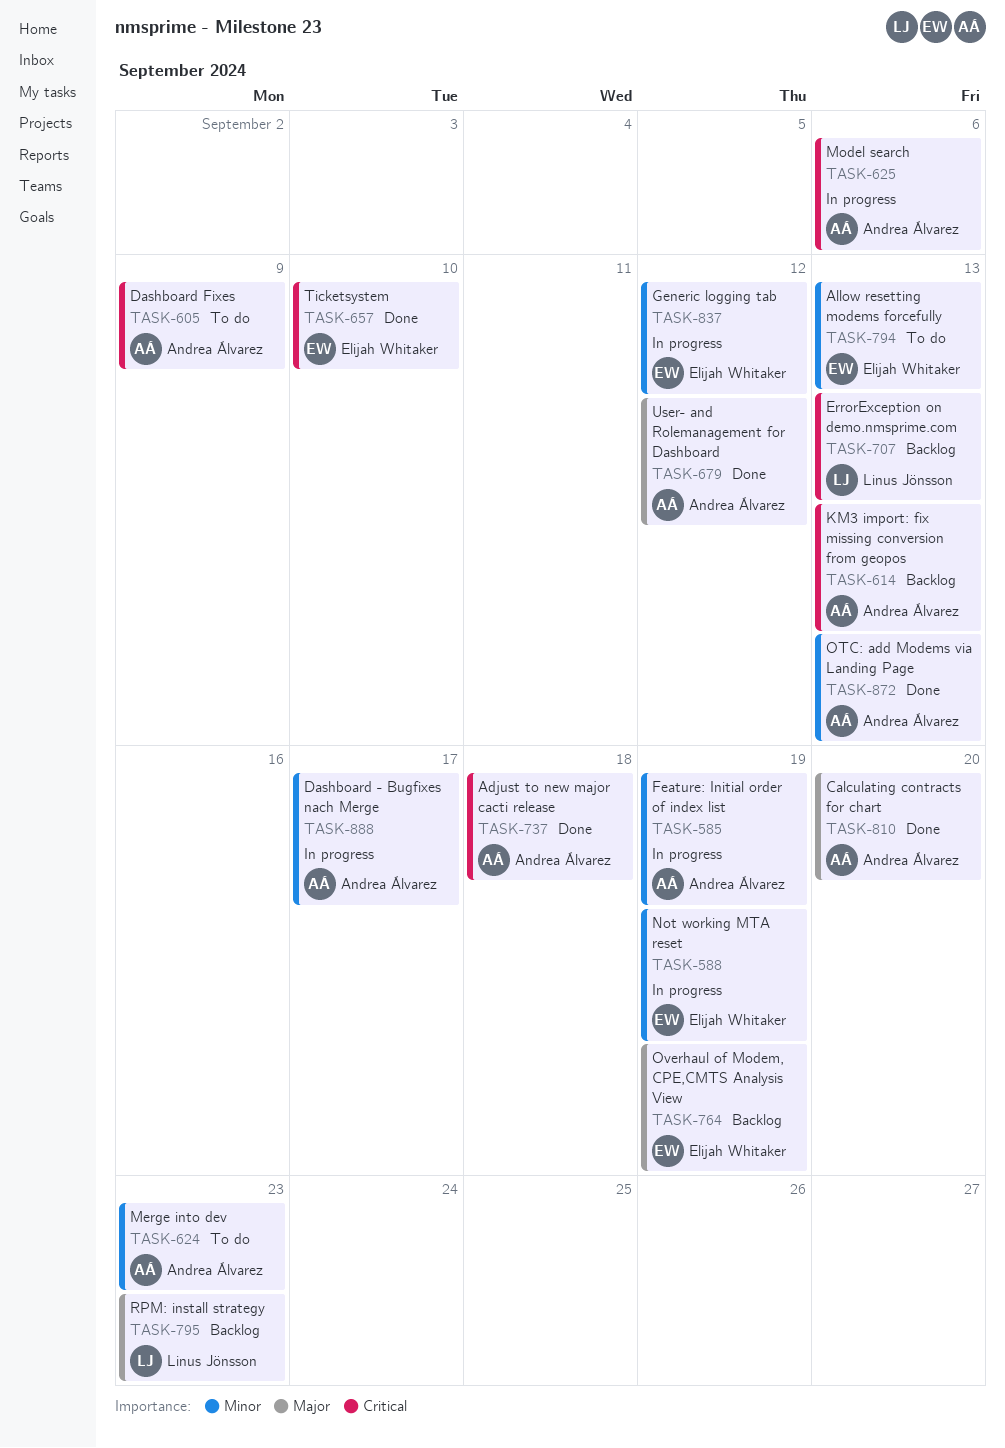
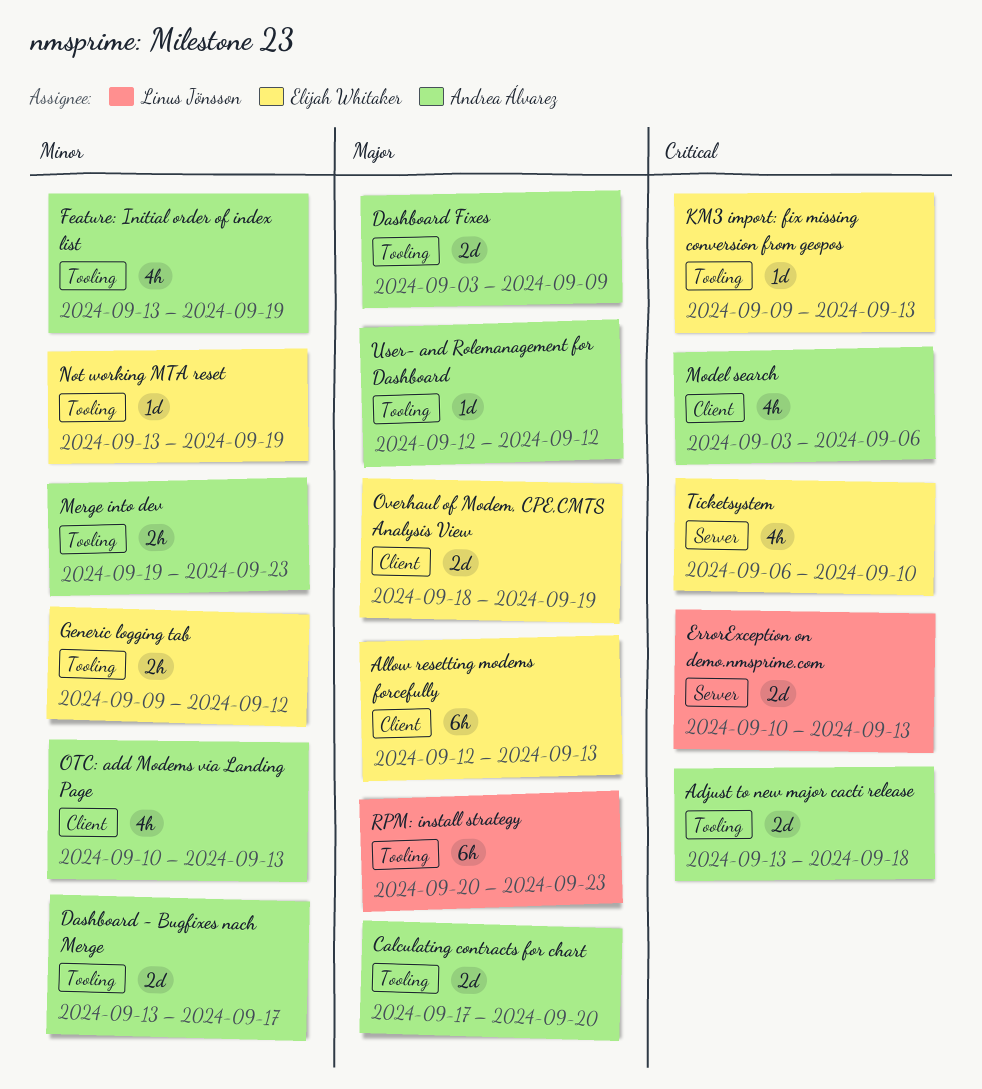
Allow resetting modems forcefully, priority: Minor -> Major
Dashboard Fixes, priority: Critical -> Major
KM3 import: fix missing conversion from geopos, owner: Andrea Álvarez -> Elijah Whitaker

